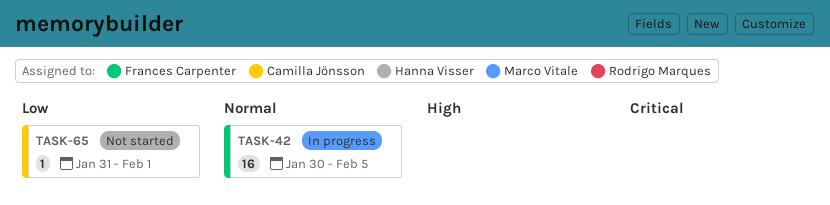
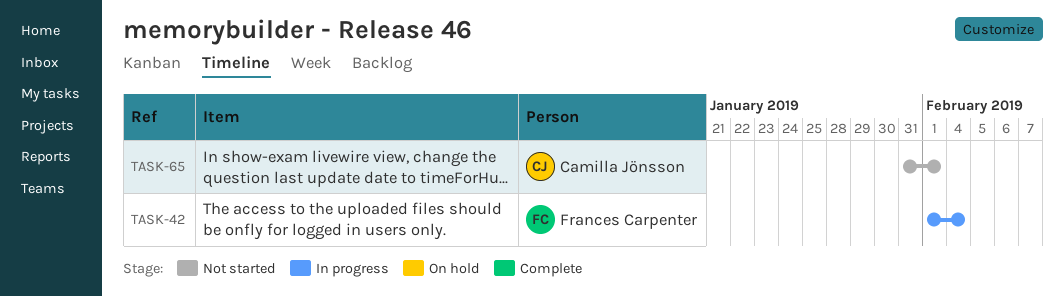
TASK-42, start: Jan 30 -> Feb 1
TASK-42, due: Feb 5 -> Feb 4

